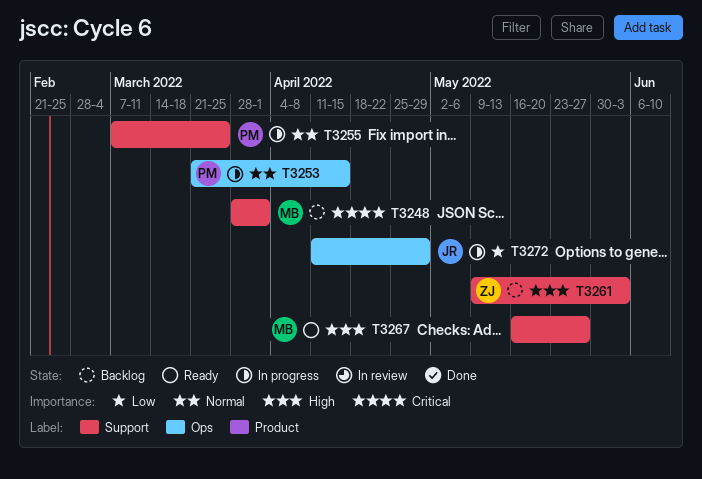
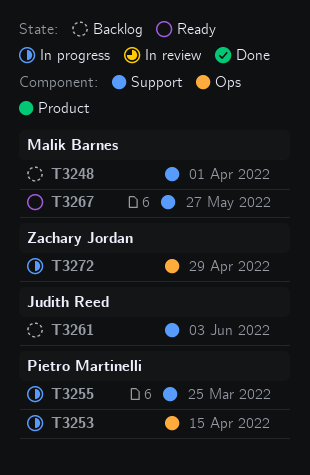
T3261, owner: Zachary Jordan -> Judith Reed
T3272, owner: Judith Reed -> Zachary Jordan

